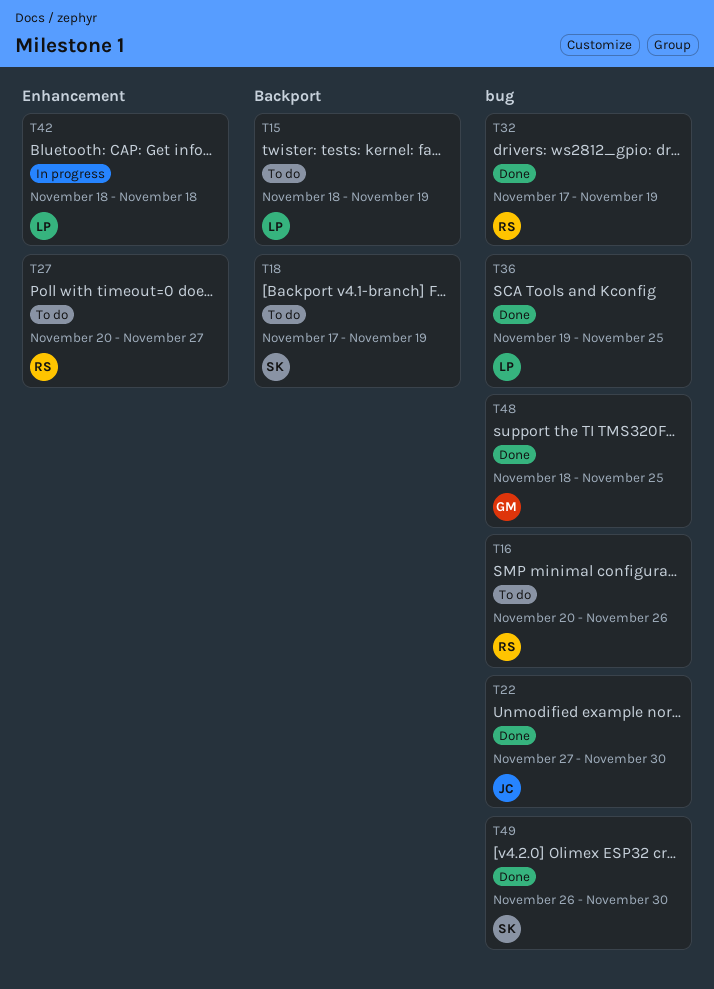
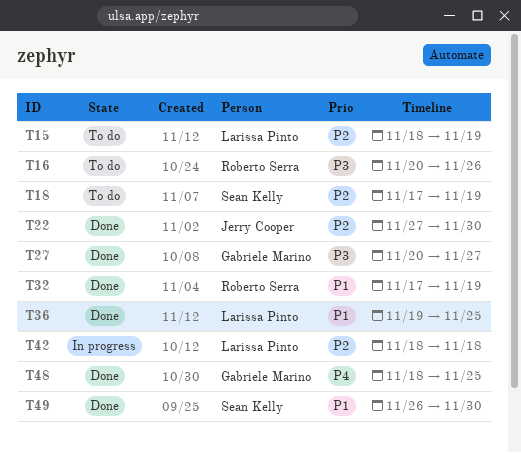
T27, status: To do -> Done
T27, owner: Roberto Serra -> Gabriele Marino

